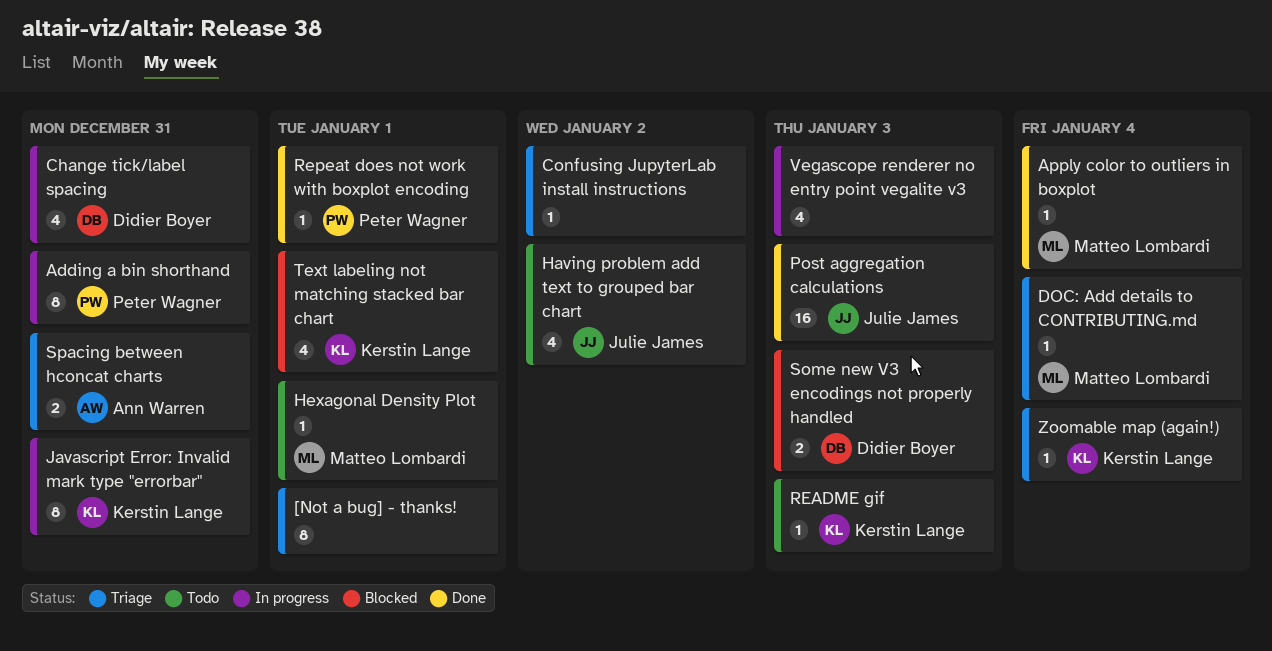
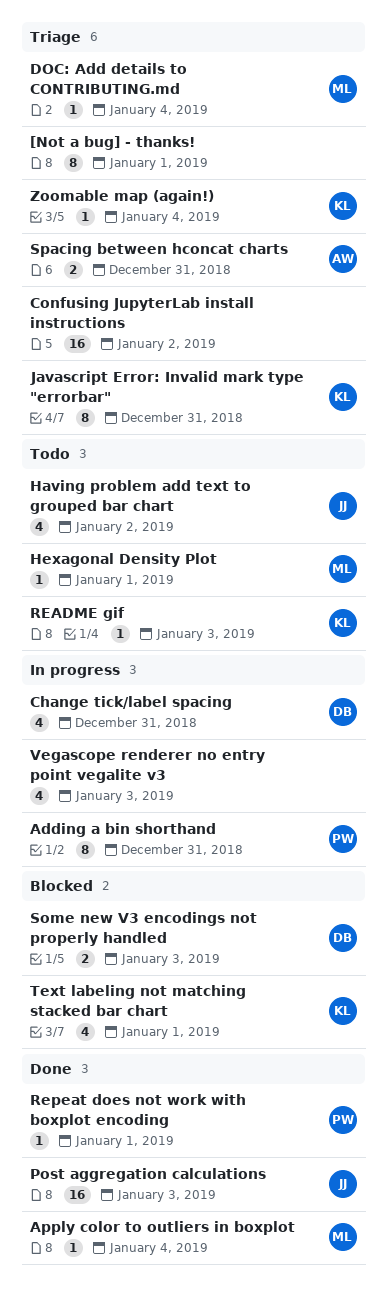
Confusing JupyterLab install instructions, estimate: 1 -> 16
Javascript Error: Invalid mark type "errorbar", status: In progress -> Triage

